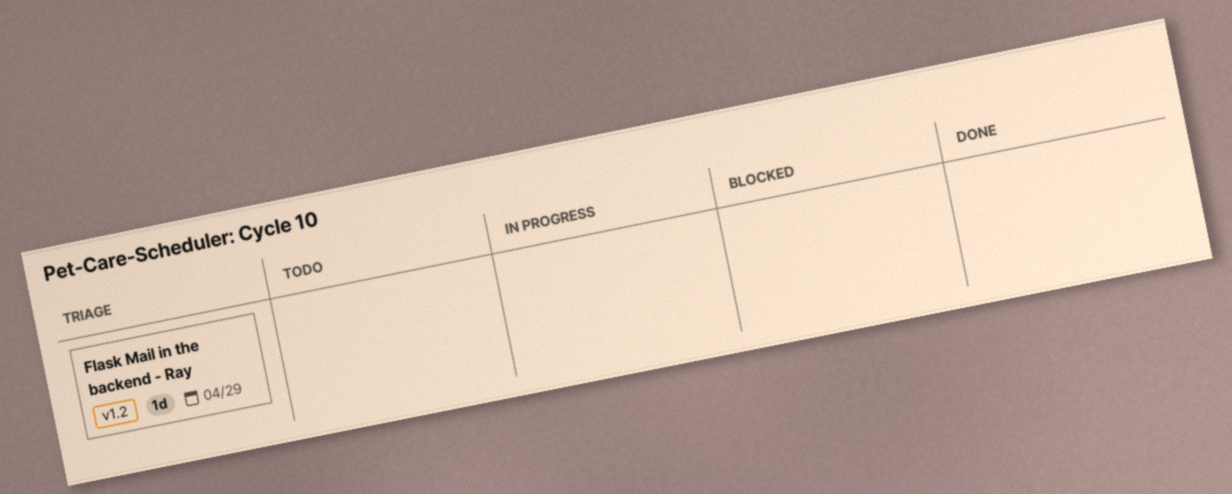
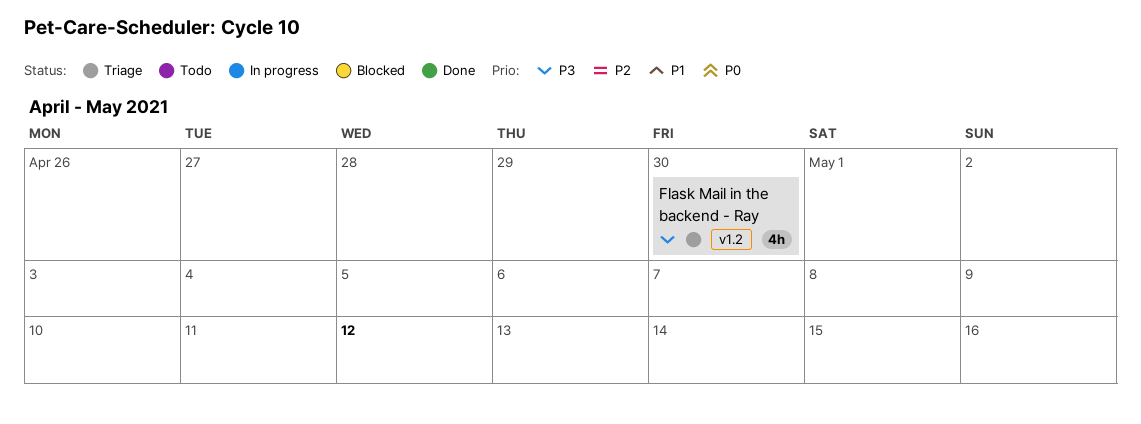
Flask Mail in the backend - Ray, estimate: 1d -> 4h
Flask Mail in the backend - Ray, due: Apr 29 -> Apr 30

